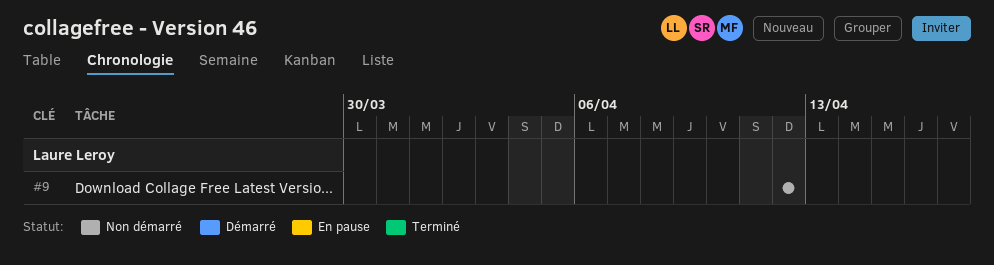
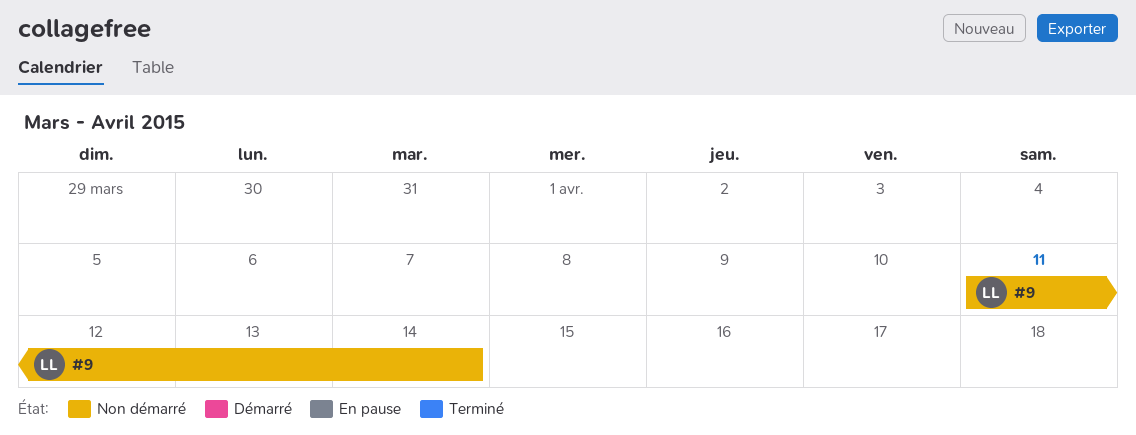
#9, start: Apr 12 -> Apr 11
#9, due: Apr 12 -> Apr 14

